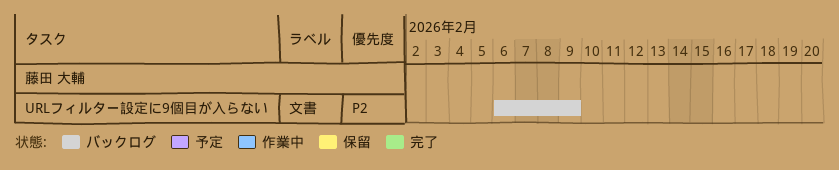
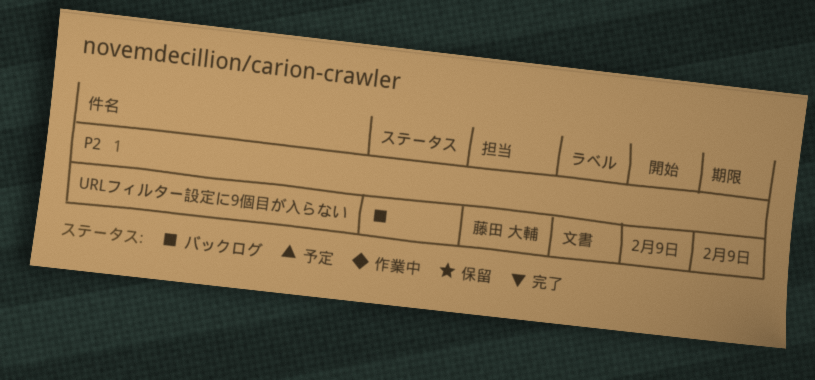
URLフィルター設定に9個目が入らない, start: Feb 6 -> Feb 9

